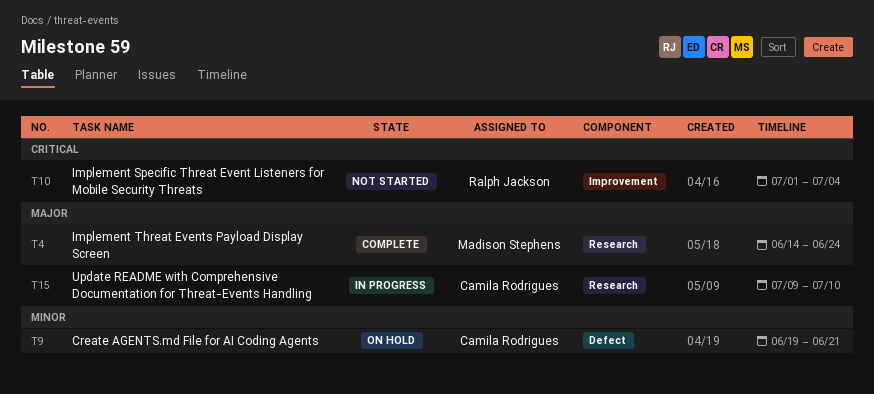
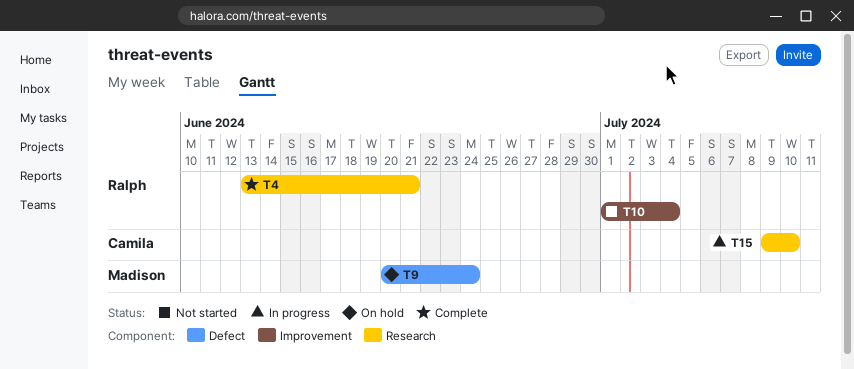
T4, owner: Madison Stephens -> Ralph Jackson
T4, start: Jun 14 -> Jun 13
T4, due: Jun 24 -> Jun 21
T9, owner: Camila Rodrigues -> Madison Stephens
T9, start: Jun 19 -> Jun 20
T9, due: Jun 21 -> Jun 24

